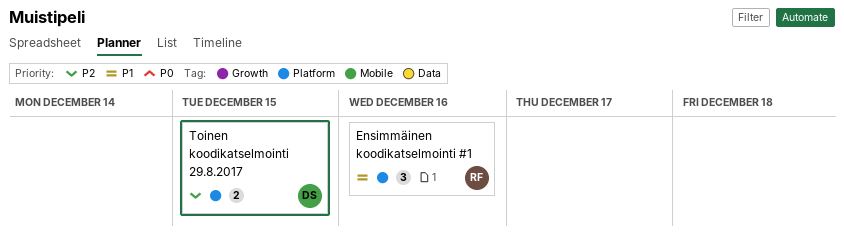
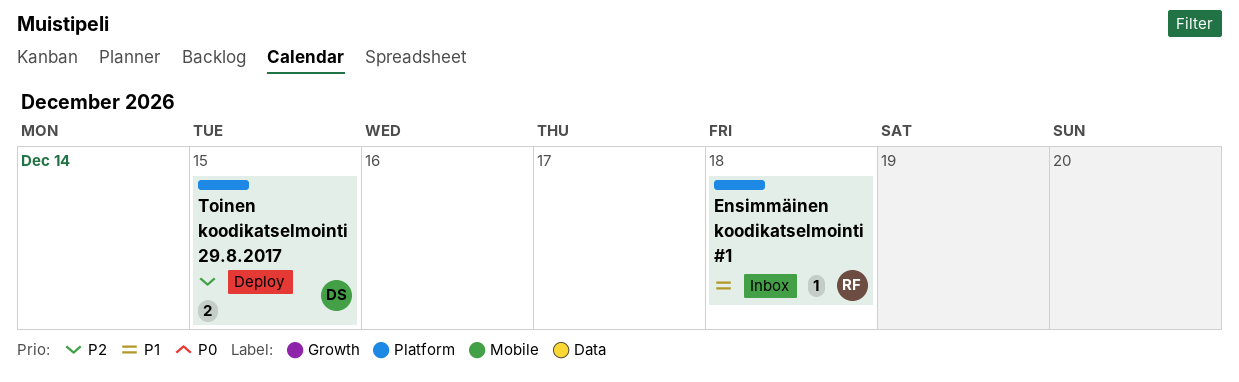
Ensimmäinen koodikatselmointi #1, estimate: 3 -> 1
Ensimmäinen koodikatselmointi #1, due: Dec 16 -> Dec 18

